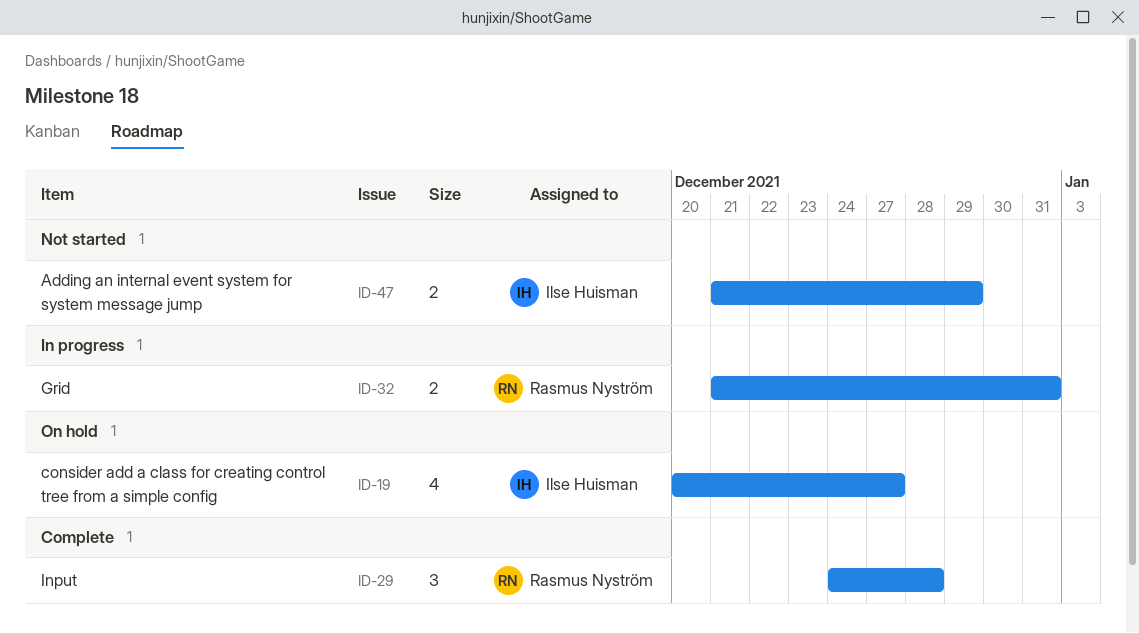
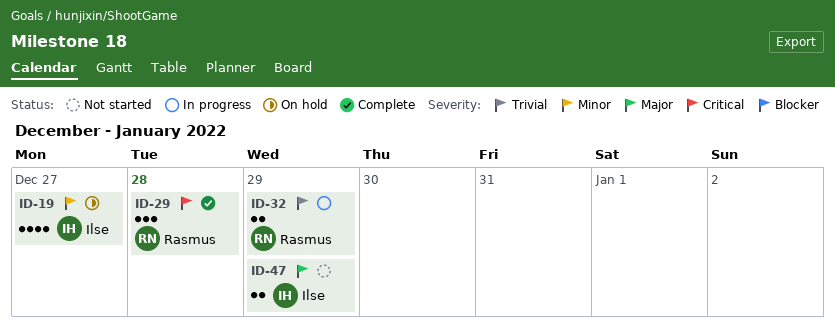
ID-32, due: Dec 31 -> Dec 29

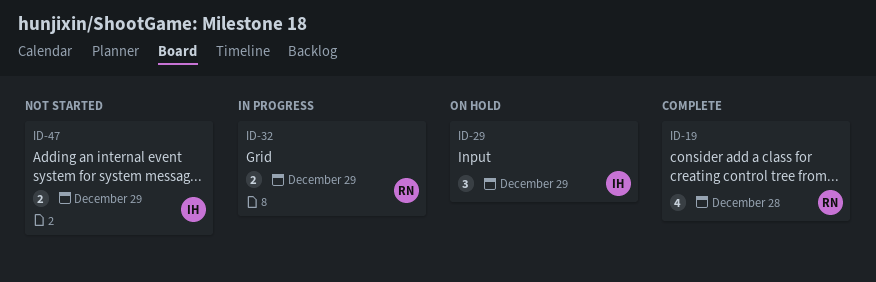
ID-19, status: On hold -> Complete
ID-19, owner: Ilse -> Rasmus
ID-19, due: Dec 27 -> Dec 28
ID-29, status: Complete -> On hold
ID-29, owner: Rasmus -> Ilse
ID-29, due: Dec 28 -> Dec 29

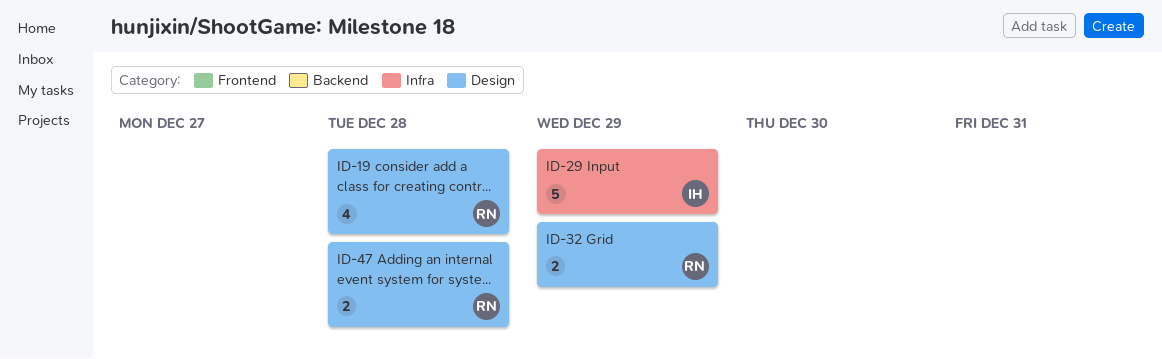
ID-29, estimate: 3 -> 5
ID-47, owner: IH -> RN
ID-47, due: Dec 29 -> Dec 28

